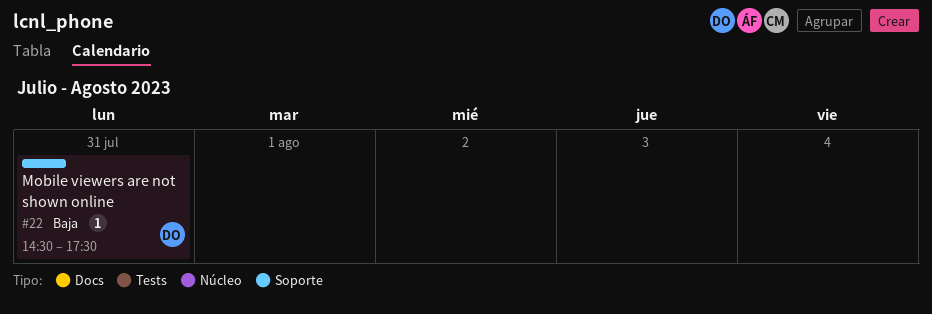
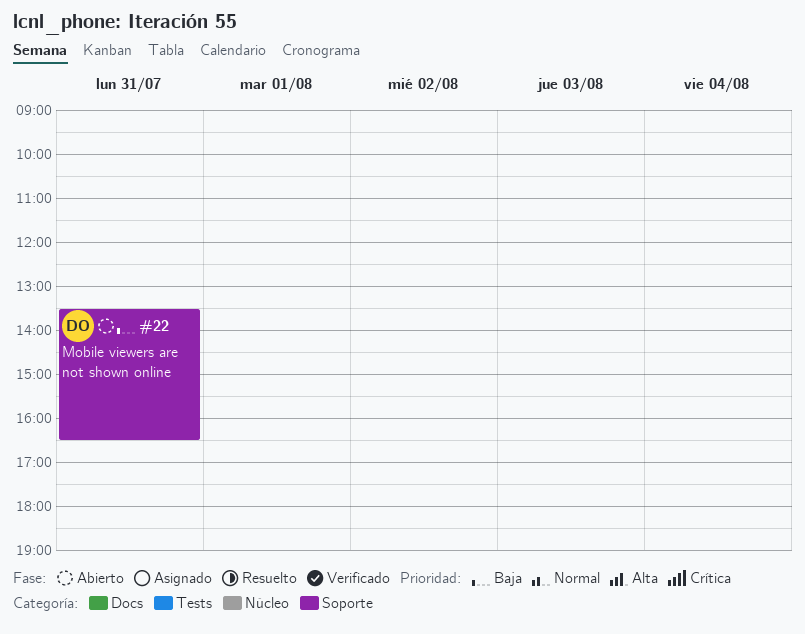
#22, begins: 14:30 -> 13:30
#22, ends: 17:30 -> 16:30

